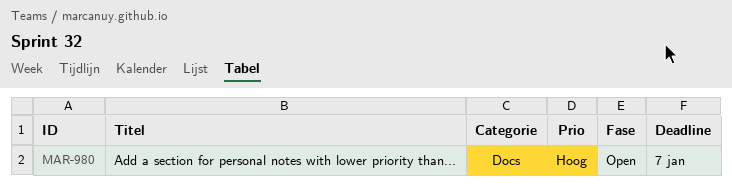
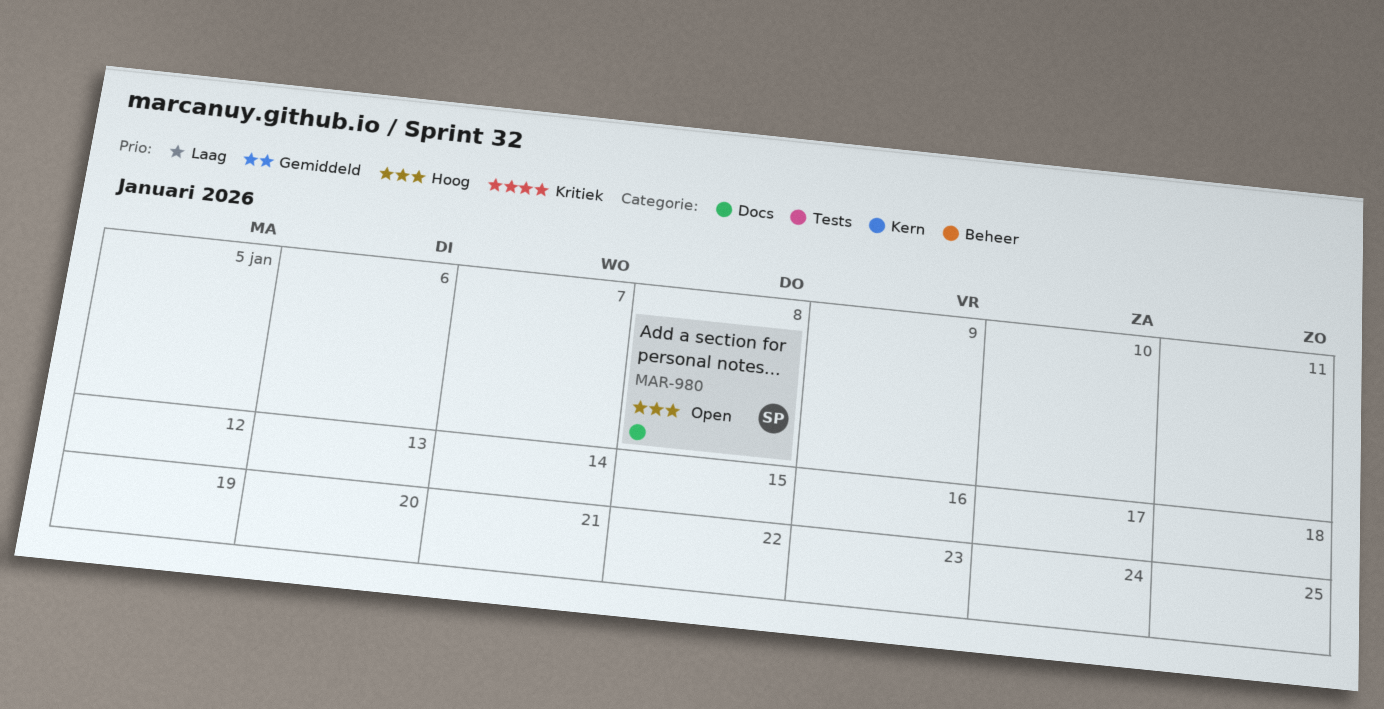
MAR-980, due: Jan 7 -> Jan 8

